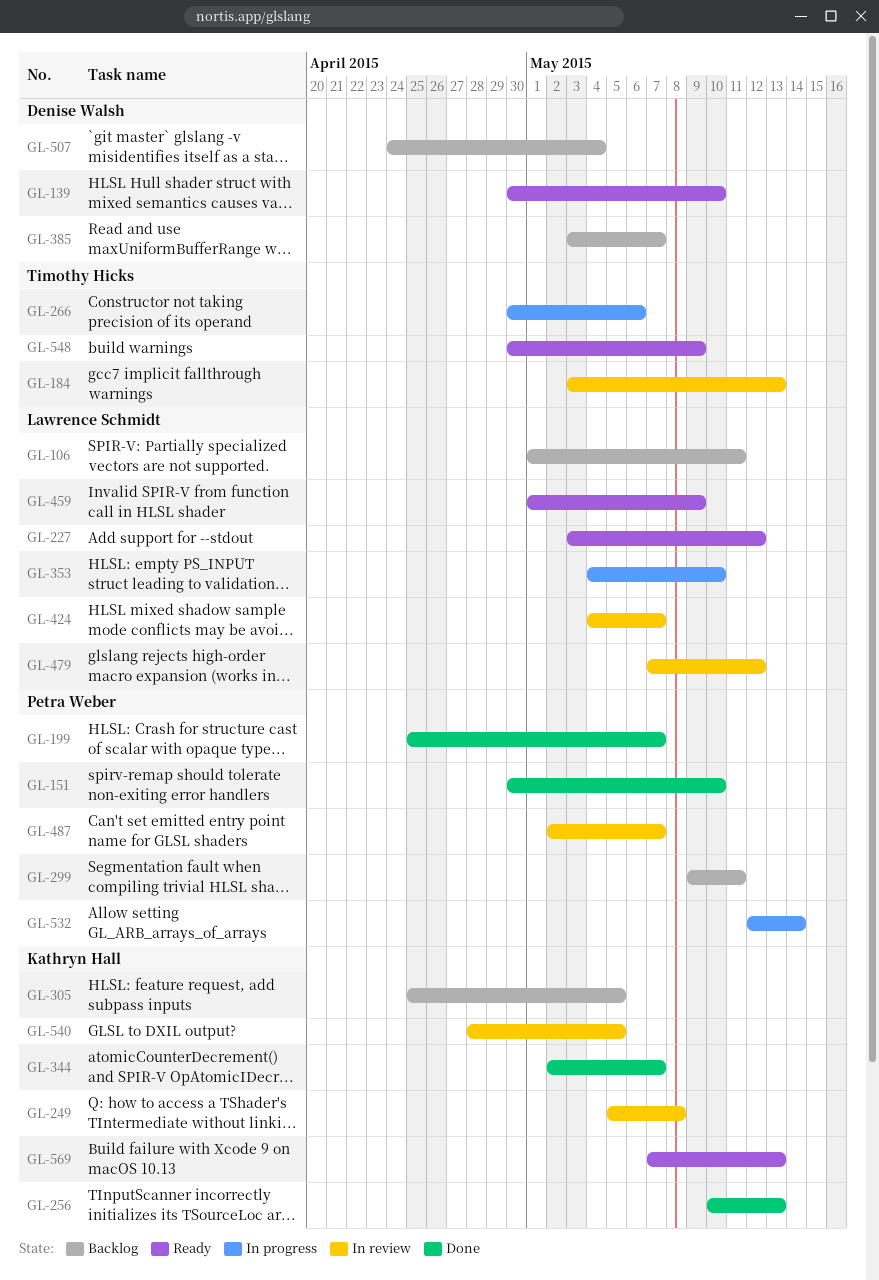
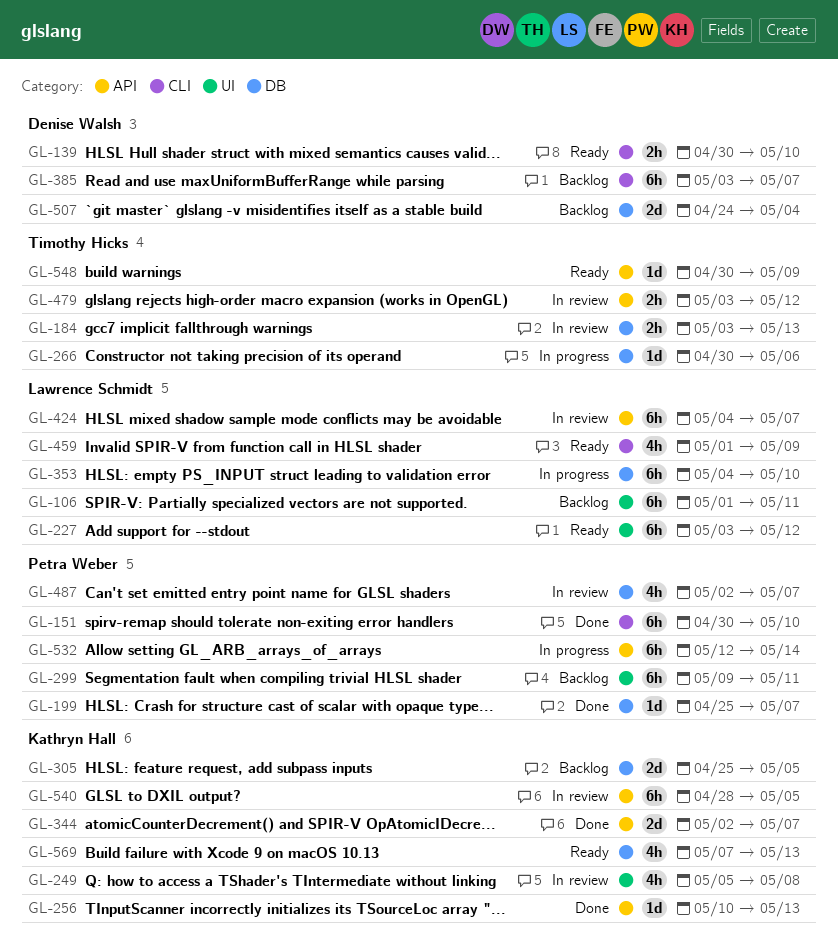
GL-479, owner: Lawrence Schmidt -> Timothy Hicks
GL-479, start: May 7 -> May 3

